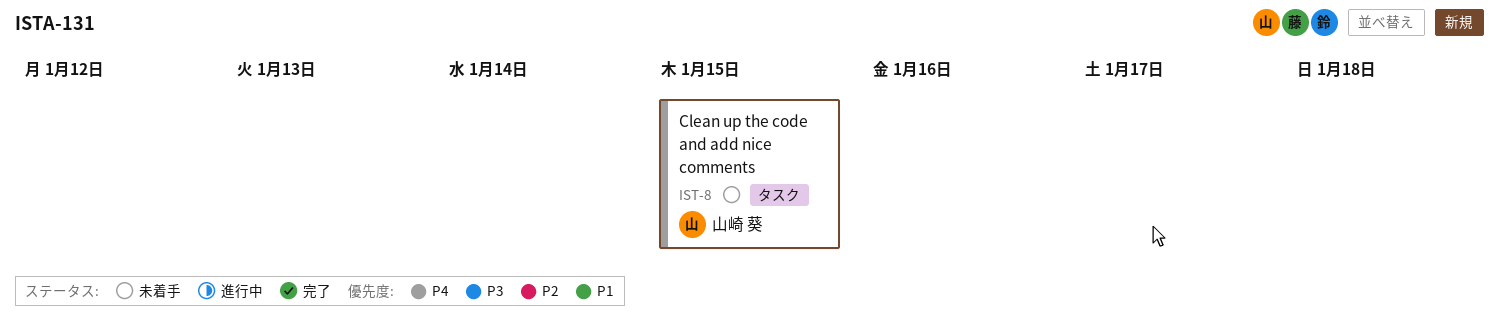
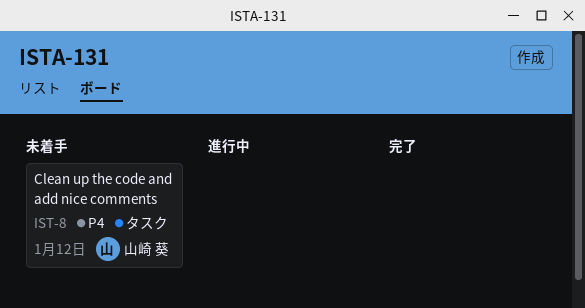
IST-8, due: Jan 15 -> Jan 12

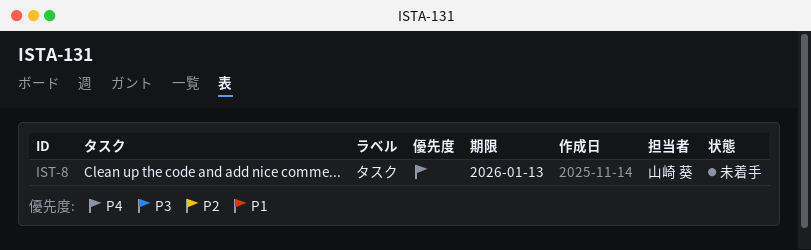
IST-8, due: Jan 12 -> Jan 13

